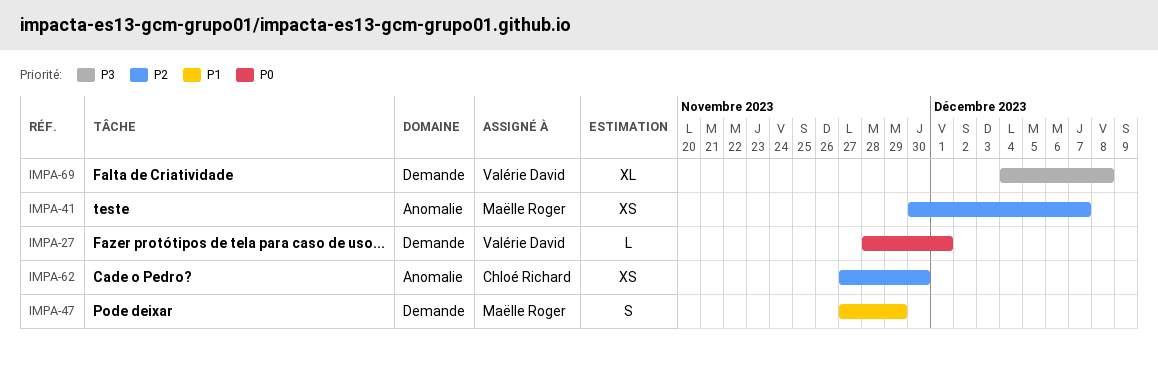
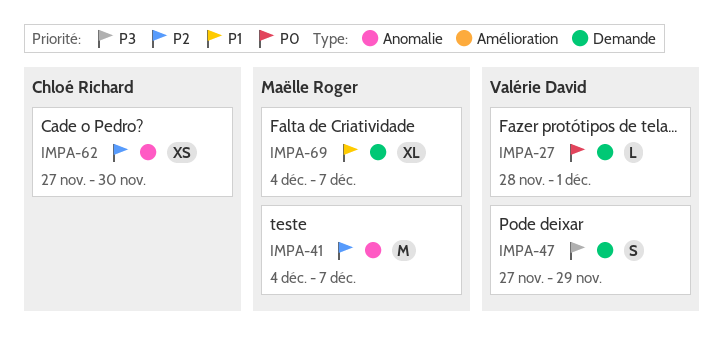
IMPA-41, estimate: XS -> M
IMPA-41, start: Nov 30 -> Dec 4
IMPA-47, owner: Maëlle Roger -> Valérie David
IMPA-47, priority: P1 -> P3
IMPA-69, owner: Valérie David -> Maëlle Roger
IMPA-69, priority: P3 -> P1
IMPA-69, due: Dec 8 -> Dec 7

